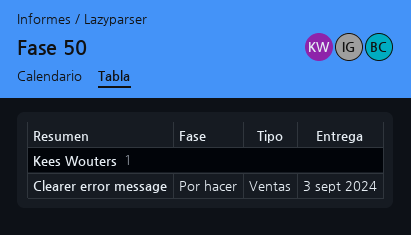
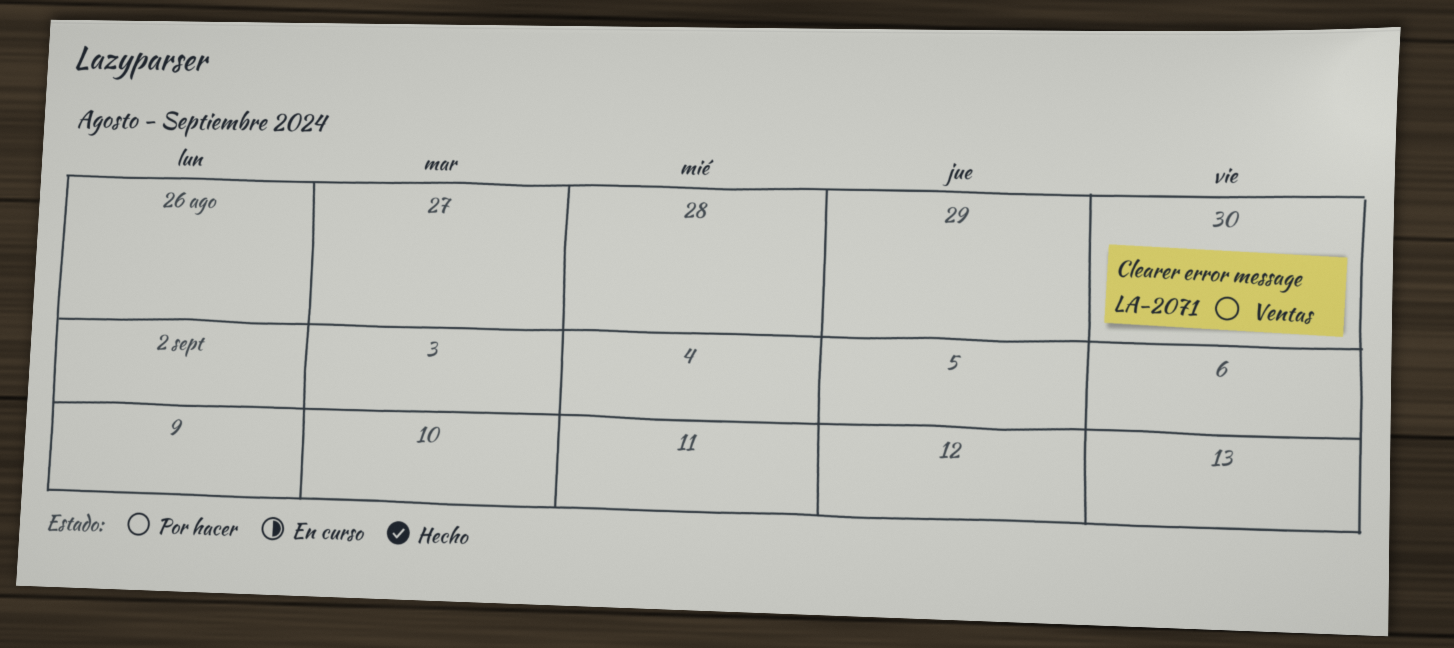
Clearer error message, due: Sep 3 -> Aug 30

